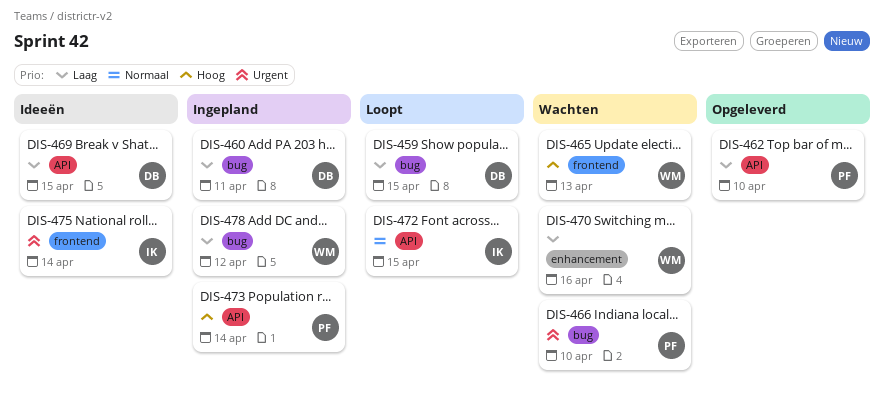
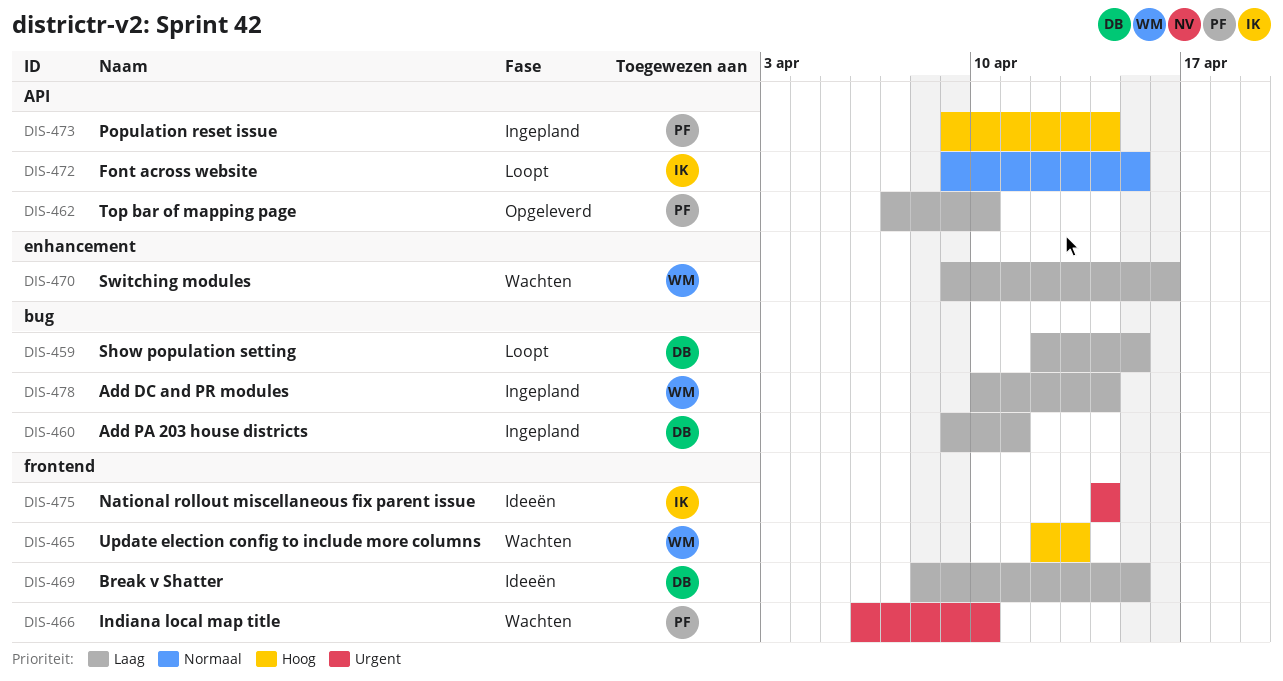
DIS-466, label: bug -> frontend
DIS-469, label: API -> frontend
DIS-478, due: Apr 12 -> Apr 14

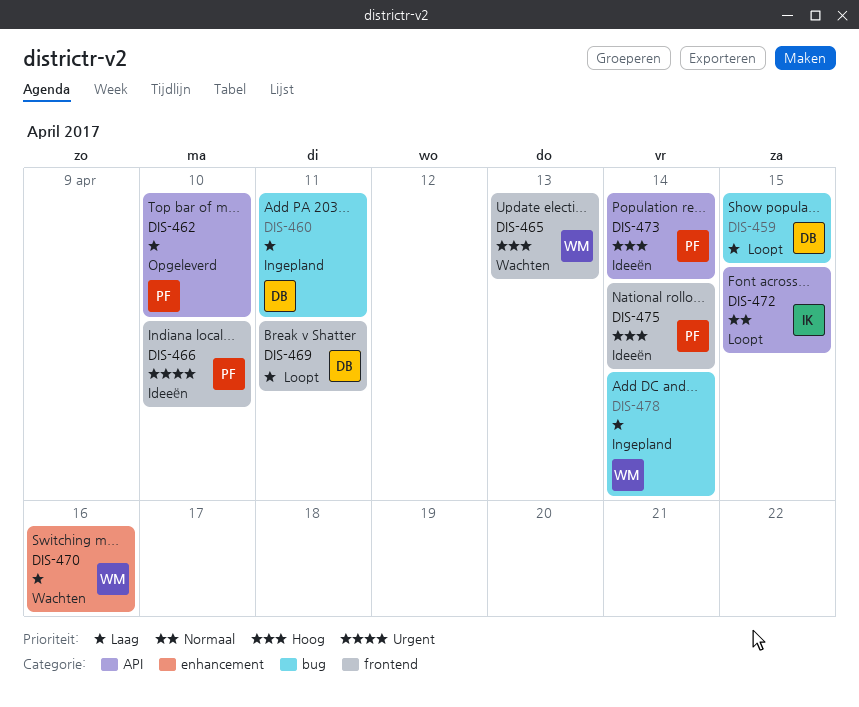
DIS-466, status: Wachten -> Ideeën
DIS-469, status: Ideeën -> Loopt
DIS-469, due: Apr 15 -> Apr 11
DIS-473, status: Ingepland -> Ideeën
DIS-475, owner: IK -> PF
DIS-475, priority: Urgent -> Hoog

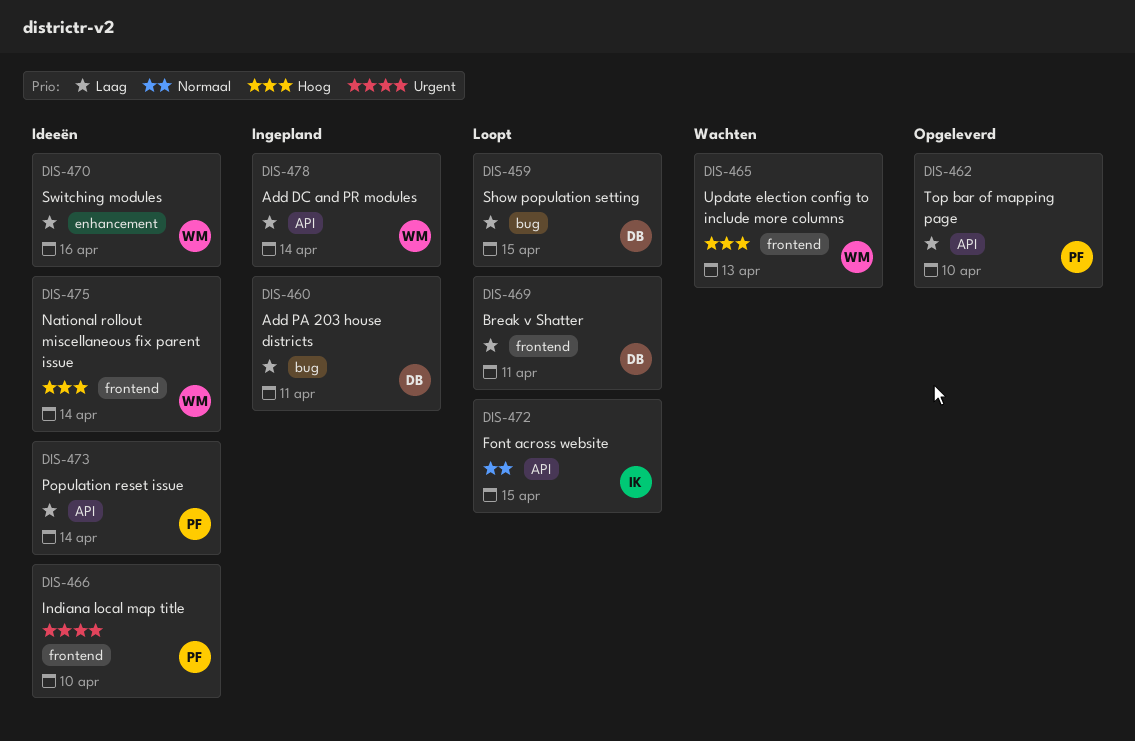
DIS-470, status: Wachten -> Ideeën
DIS-473, priority: Hoog -> Laag
DIS-475, owner: PF -> WM
DIS-478, label: bug -> API

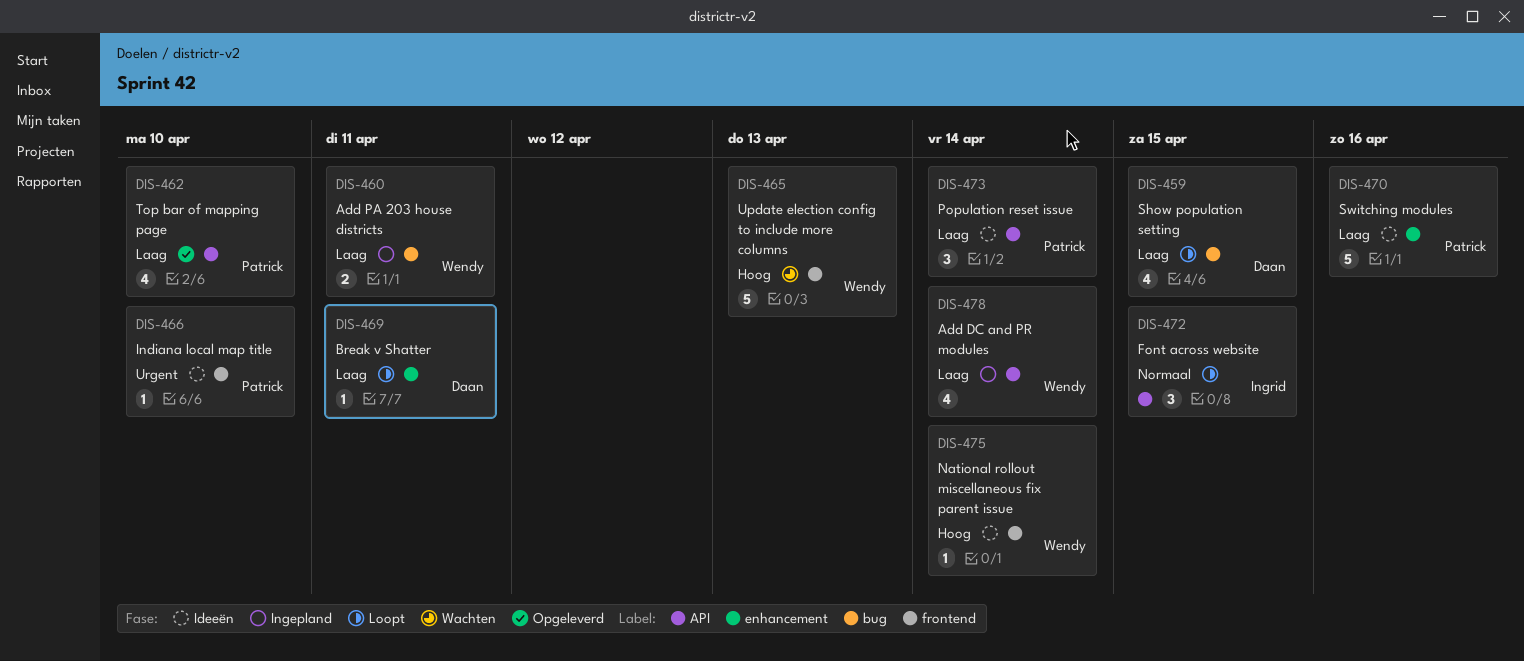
DIS-460, owner: Daan -> Wendy
DIS-469, label: frontend -> enhancement
DIS-470, owner: Wendy -> Patrick

